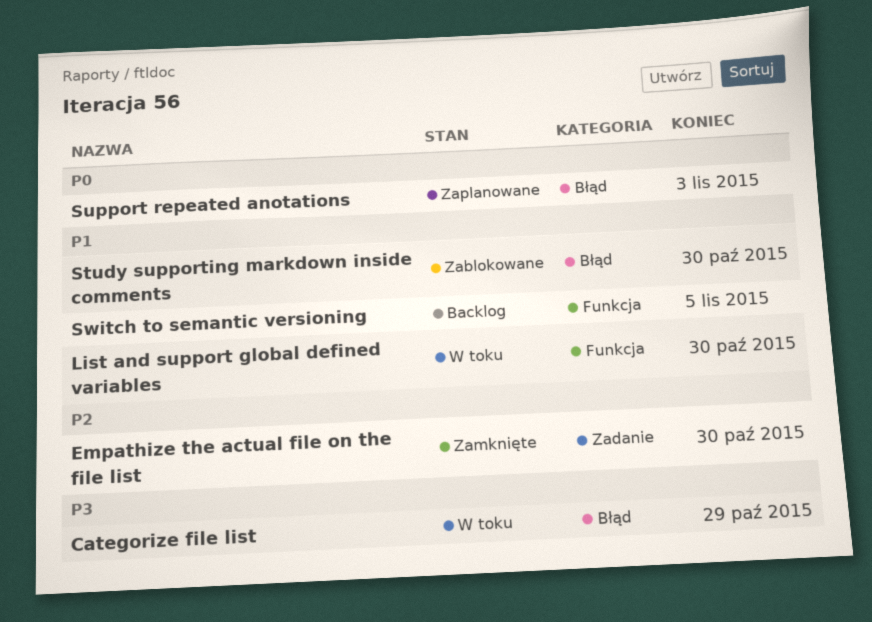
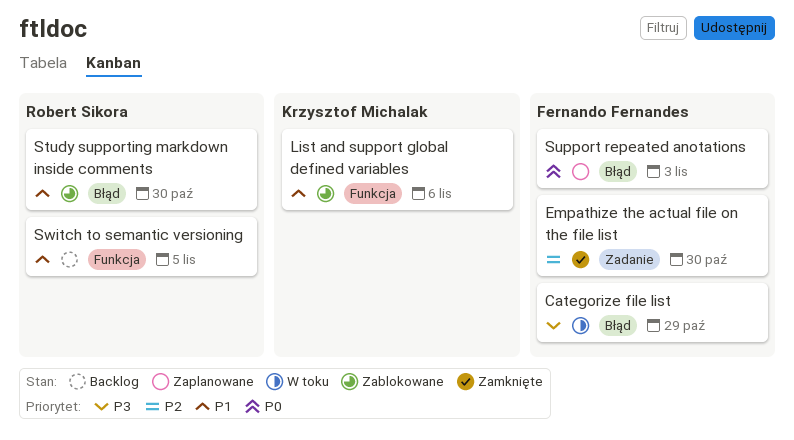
List and support global defined variables, status: W toku -> Zablokowane
List and support global defined variables, due: Oct 30 -> Nov 6

